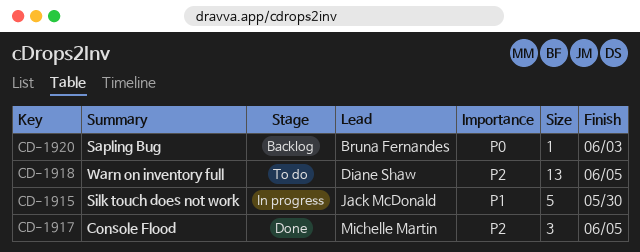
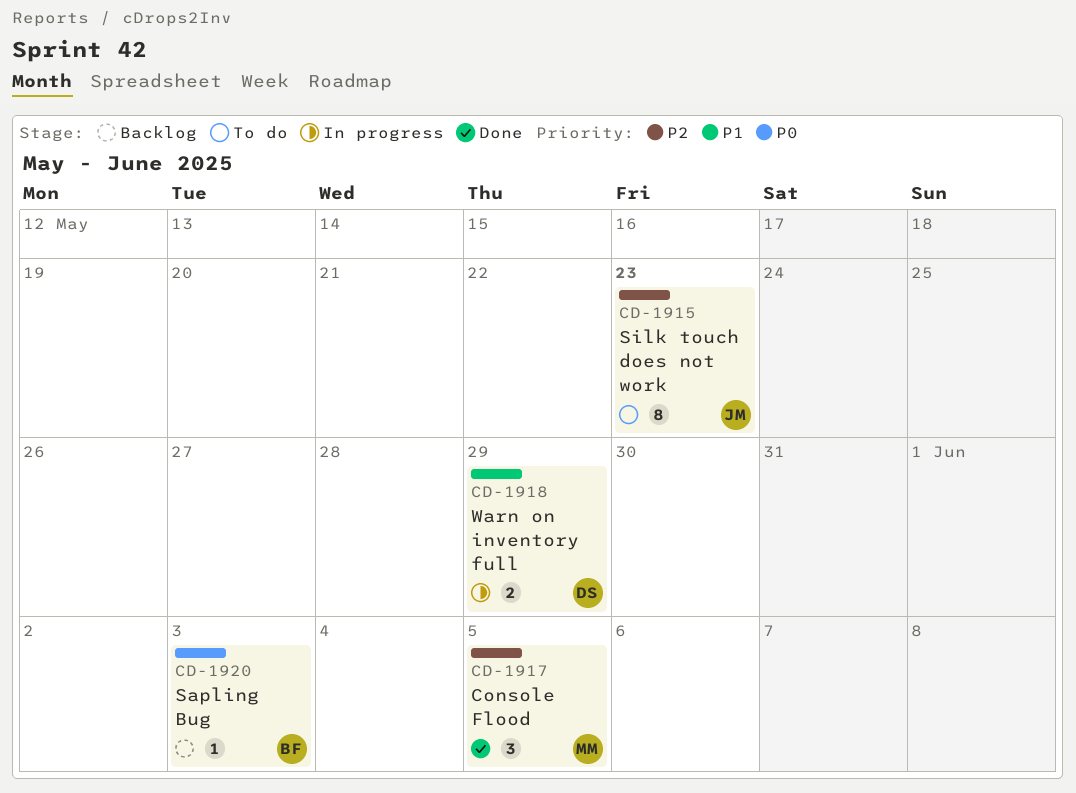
CD-1915, status: In progress -> To do
CD-1915, priority: P1 -> P2
CD-1915, estimate: 5 -> 8
CD-1915, due: May 30 -> May 23
CD-1918, status: To do -> In progress
CD-1918, priority: P2 -> P1
CD-1918, estimate: 13 -> 2
CD-1918, due: Jun 5 -> May 29

